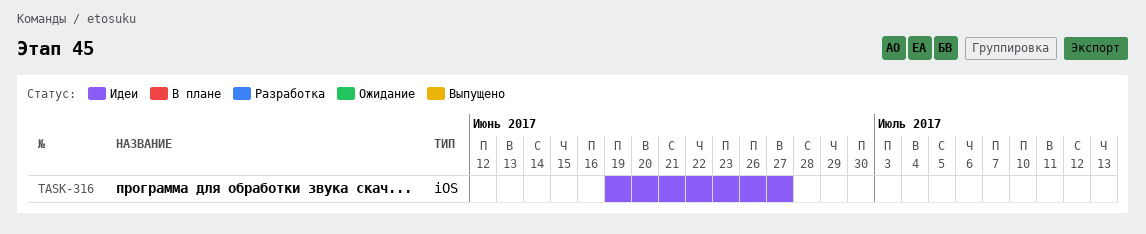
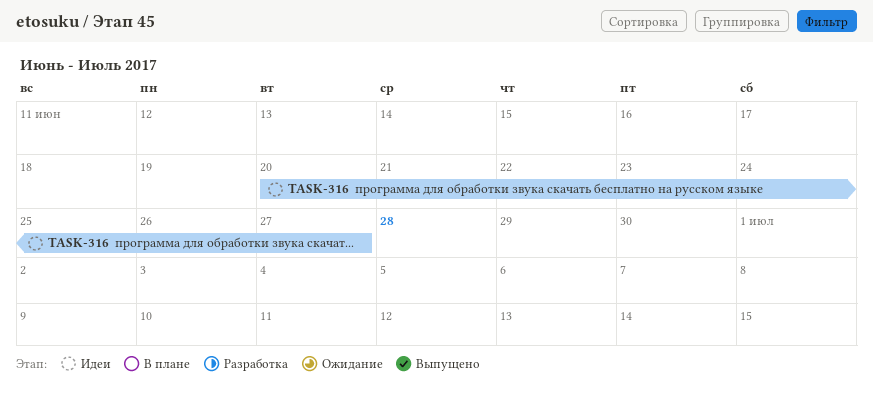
TASK-316, start: Jun 19 -> Jun 20

